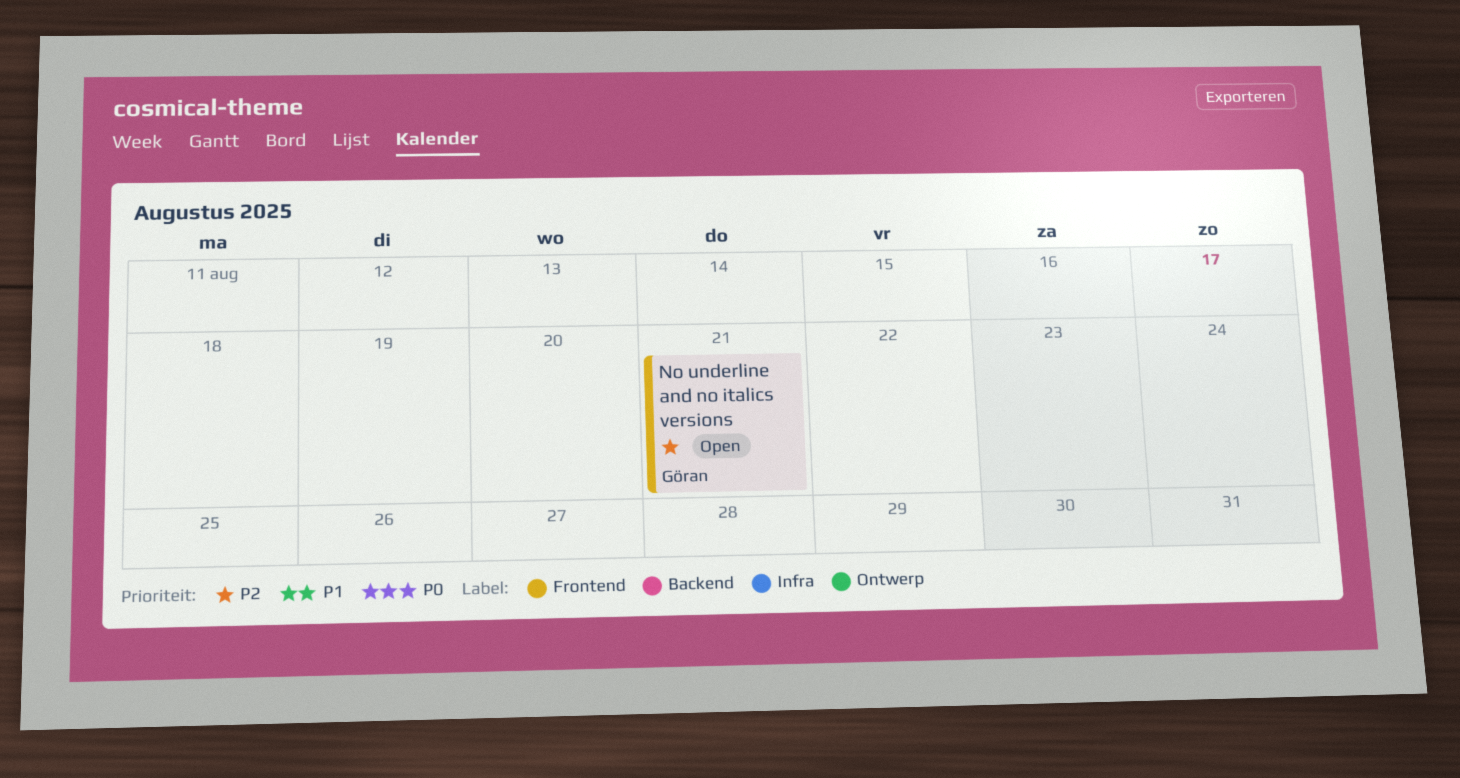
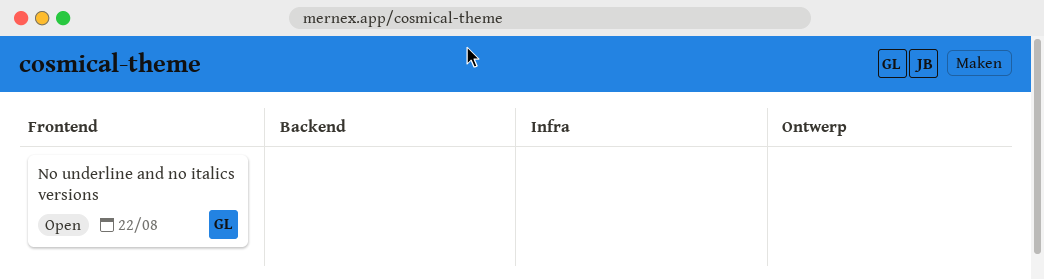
No underline and no italics versions, due: Aug 21 -> Aug 22

